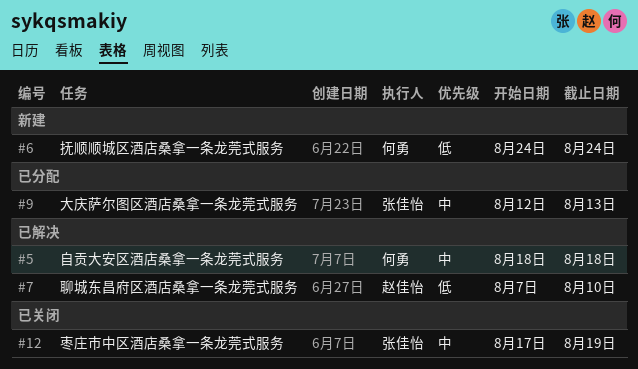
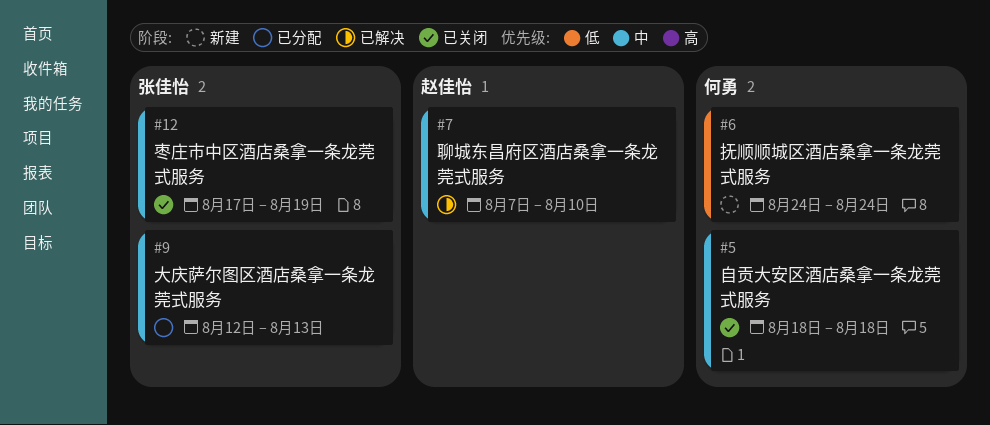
#5, status: 已解决 -> 已关闭
#7, priority: 低 -> 中

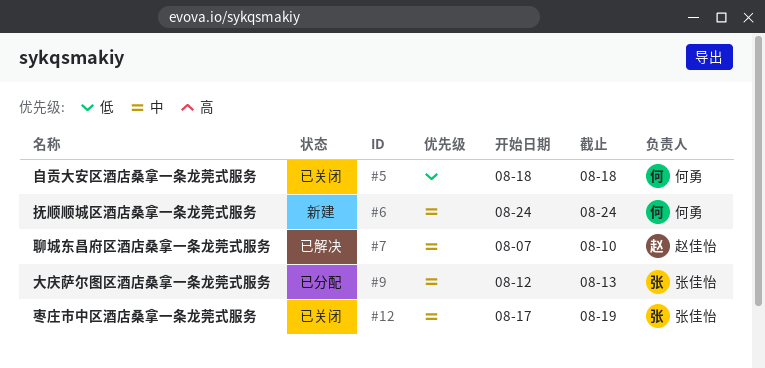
#5, priority: 中 -> 低
#6, priority: 低 -> 中

